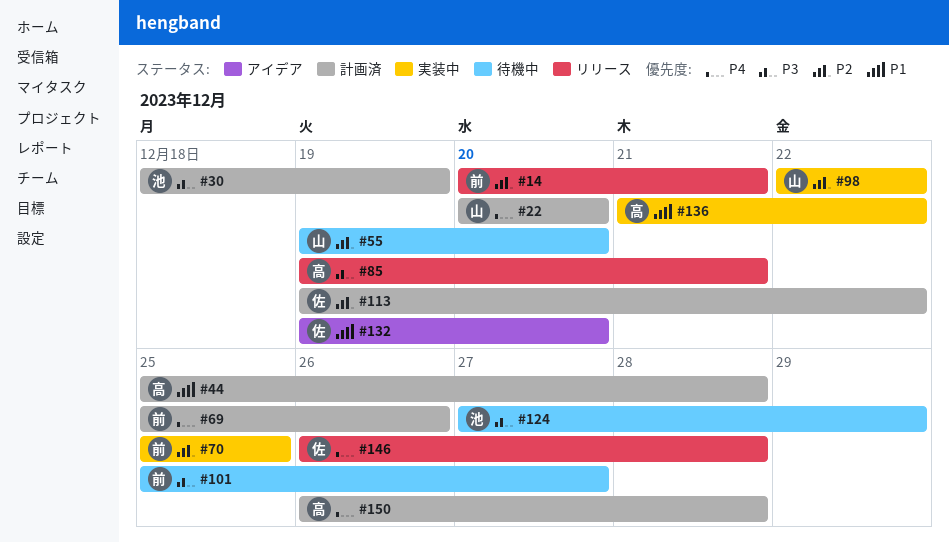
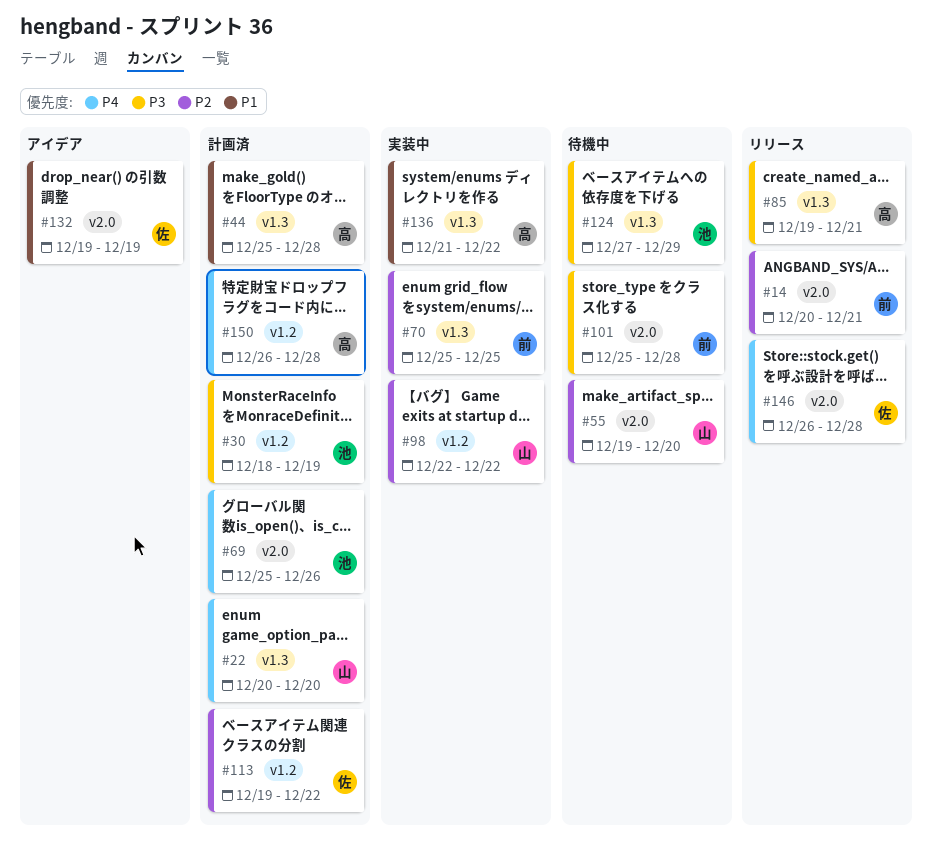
#69, owner: 前 -> 池
#101, due: Dec 27 -> Dec 28
#132, due: Dec 20 -> Dec 19

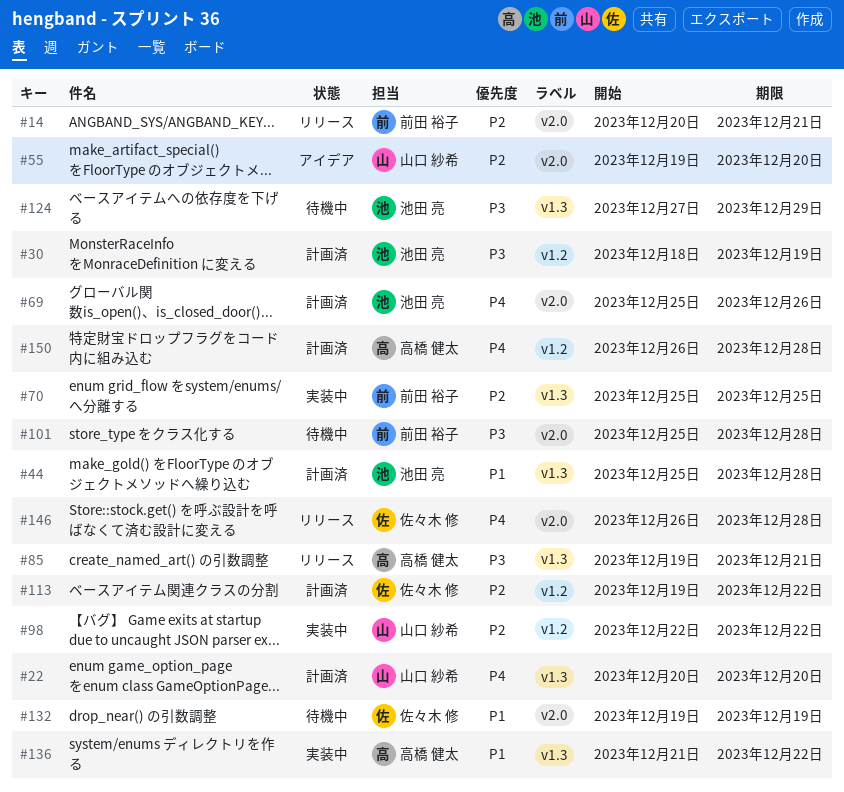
#44, owner: 高橋 健太 -> 池田 亮
#55, status: 待機中 -> アイデア
#132, status: アイデア -> 待機中

